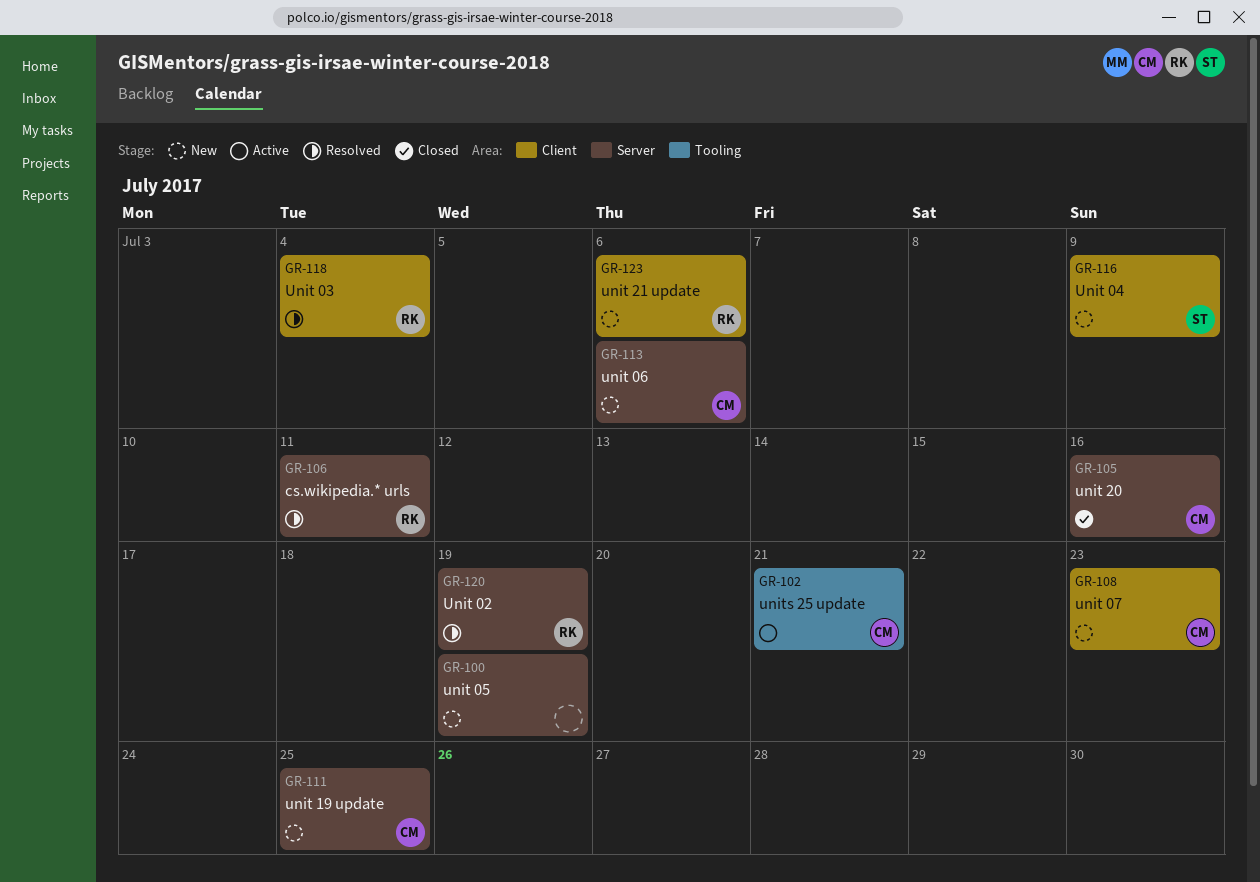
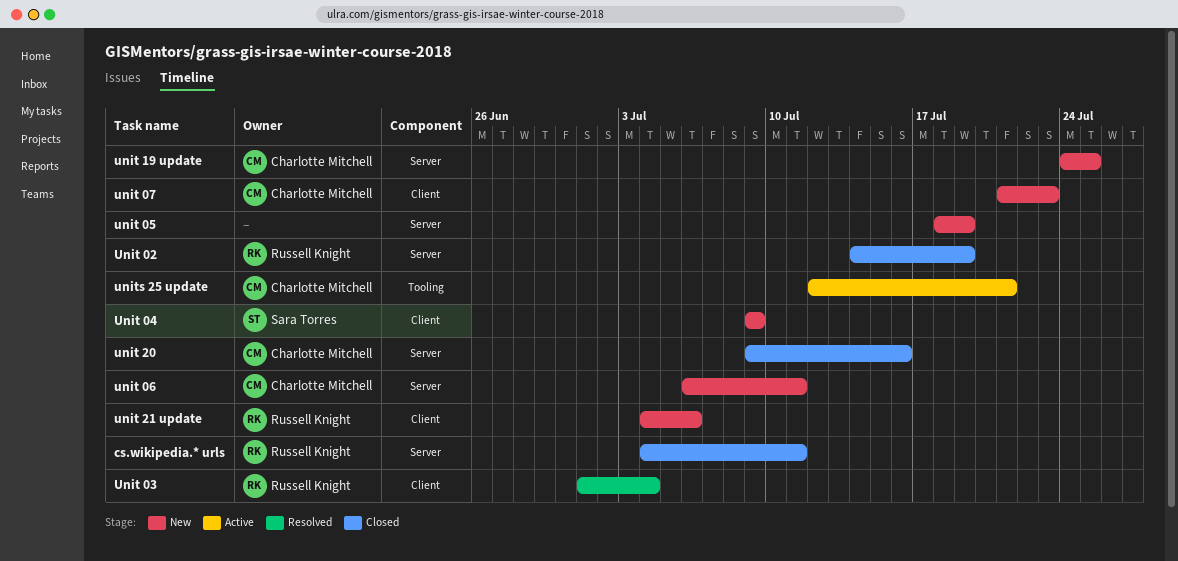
cs.wikipedia.* urls, status: Resolved -> Closed
Unit 02, status: Resolved -> Closed
unit 06, due: Jul 6 -> Jul 11

